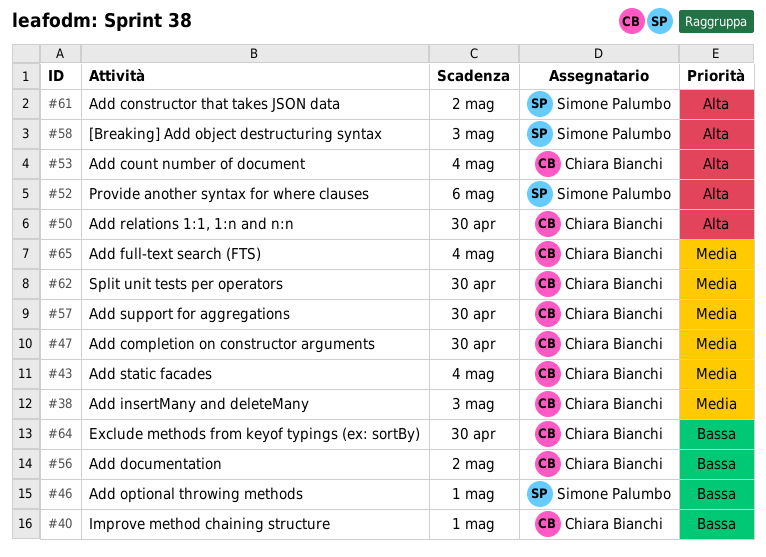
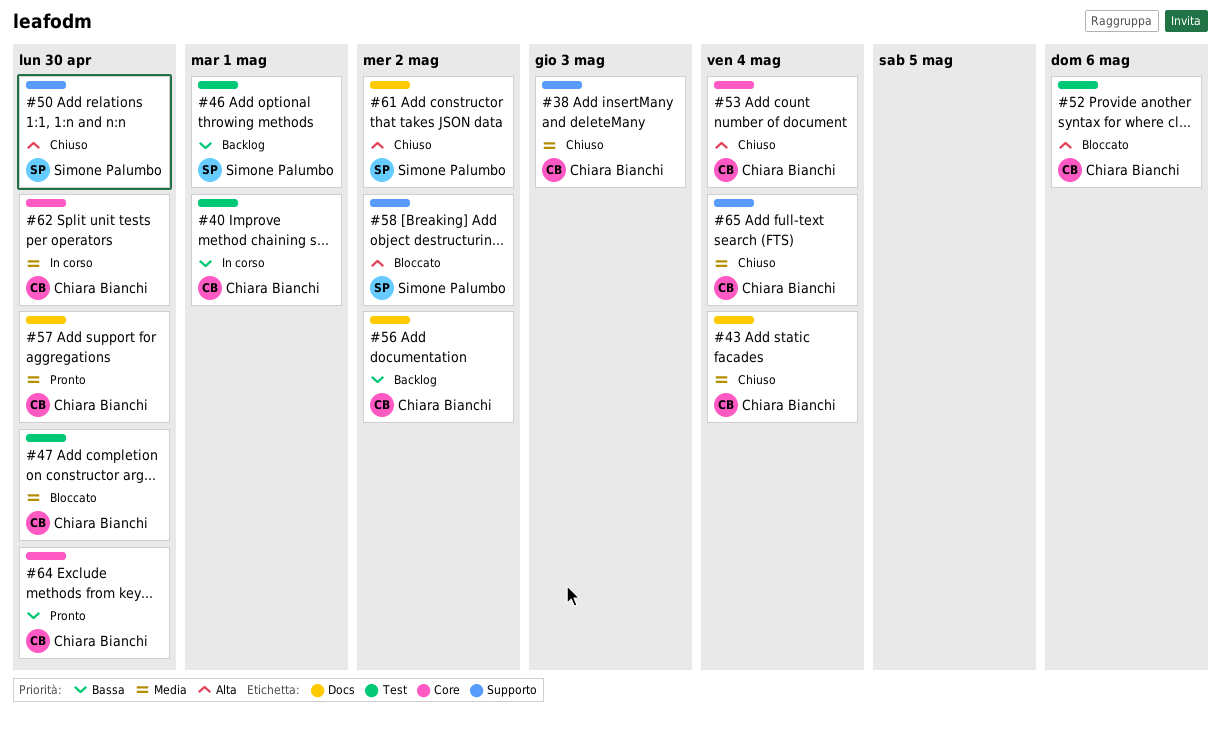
#50, owner: Chiara Bianchi -> Simone Palumbo
#52, owner: Simone Palumbo -> Chiara Bianchi
#58, due: May 3 -> May 2

